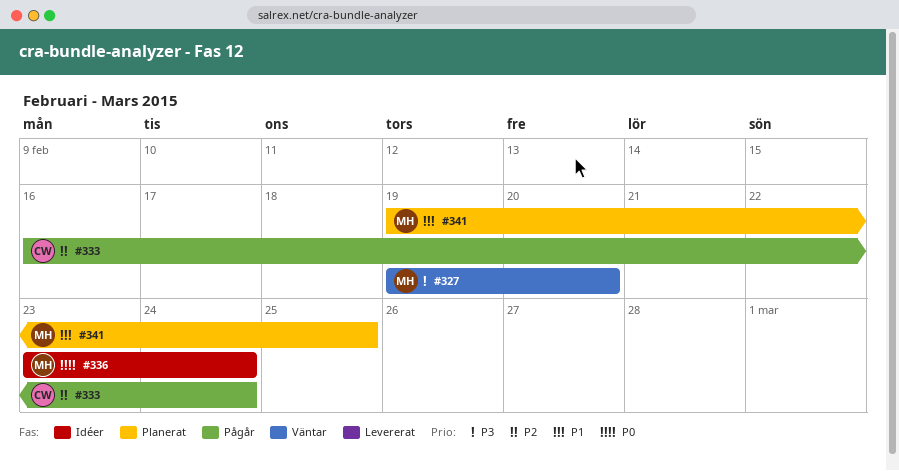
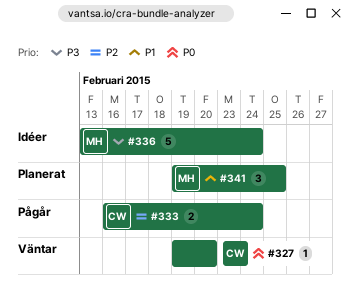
#327, owner: MH -> CW
#327, priority: P3 -> P0
#336, priority: P0 -> P3
#336, start: Feb 23 -> Feb 13

